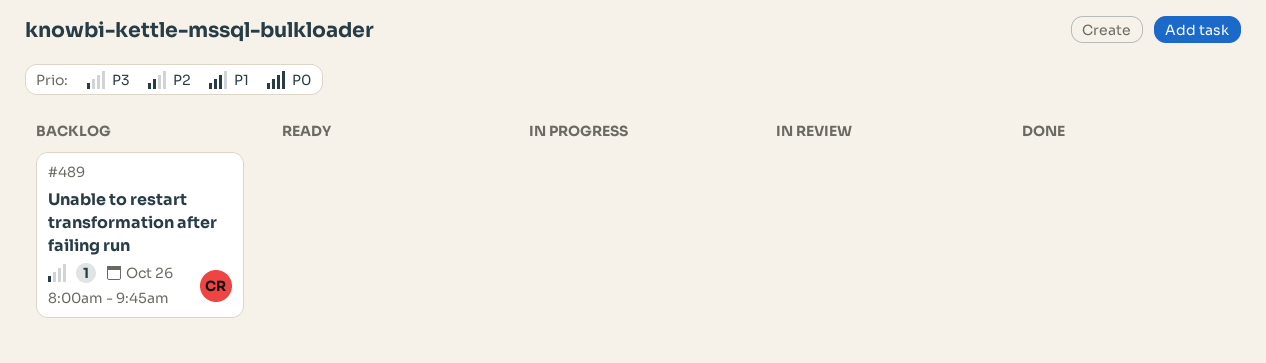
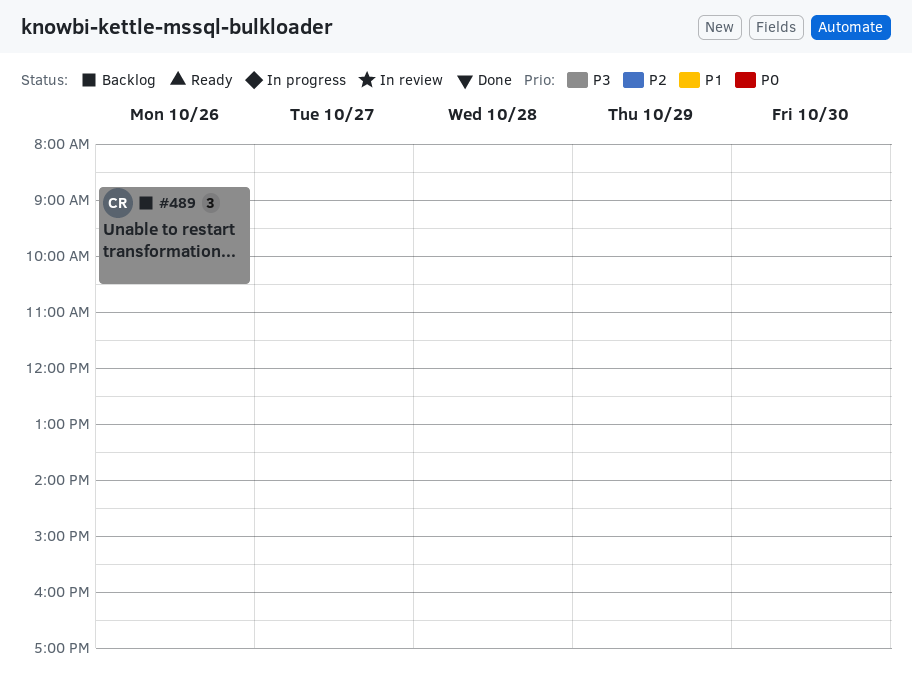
#489, estimate: 1 -> 3
#489, begins: 08:00 -> 08:45
#489, ends: 09:45 -> 10:30

